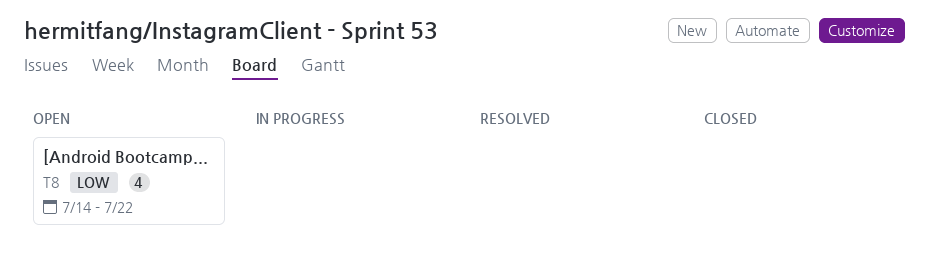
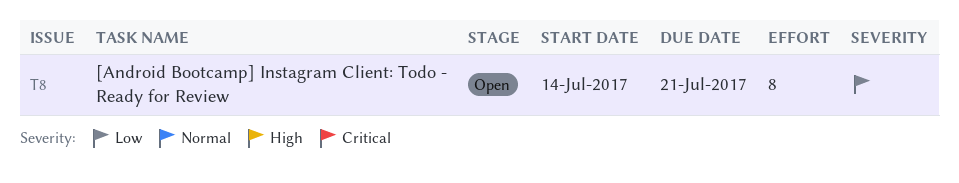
T8, estimate: 4 -> 8
T8, due: Jul 22 -> Jul 21

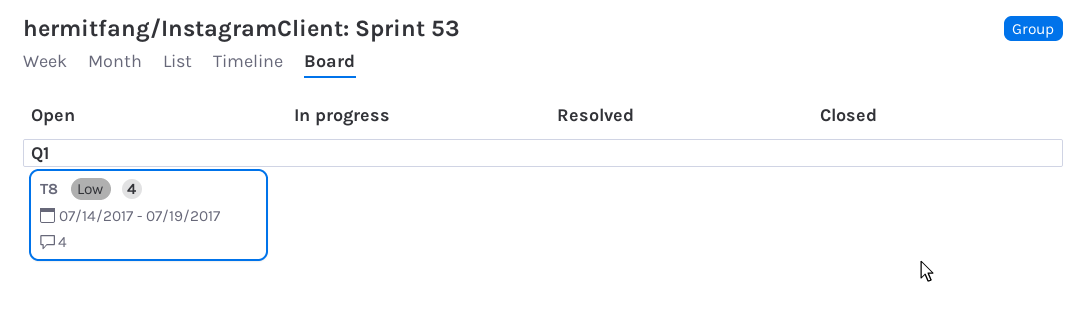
T8, estimate: 8 -> 4
T8, due: Jul 21 -> Jul 19

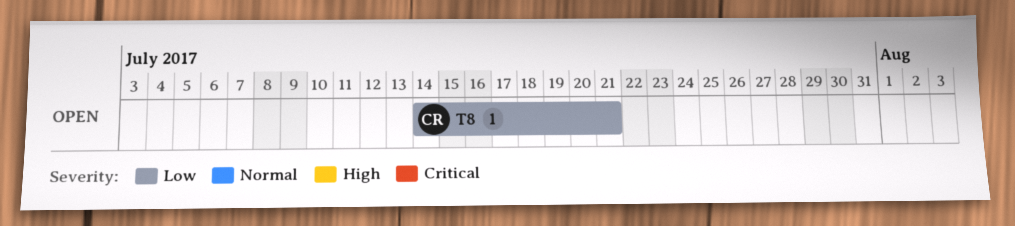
T8, estimate: 4 -> 1
T8, due: Jul 19 -> Jul 21

